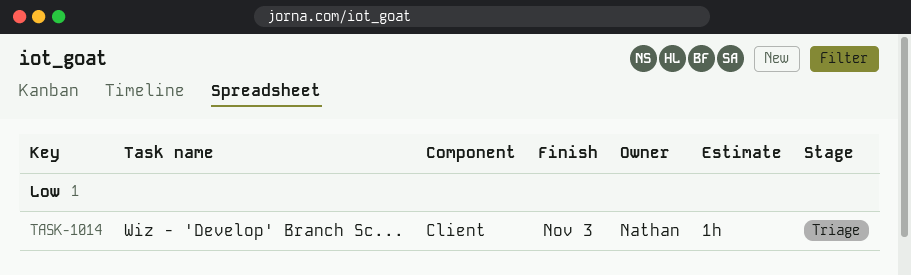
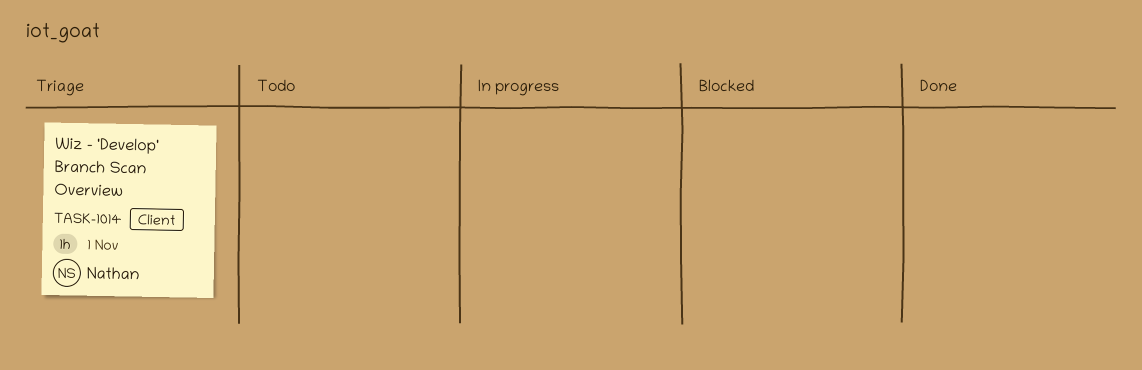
TASK-1014, due: Nov 3 -> Nov 1

